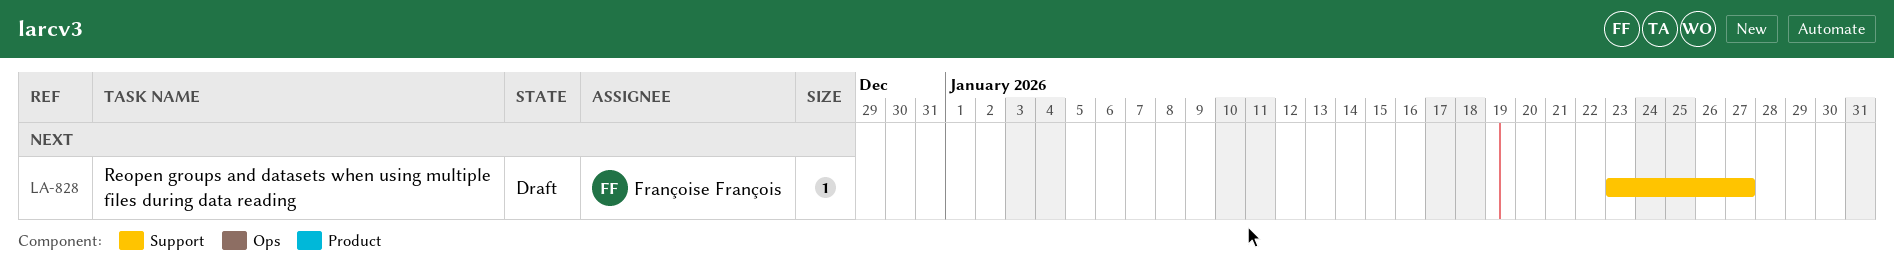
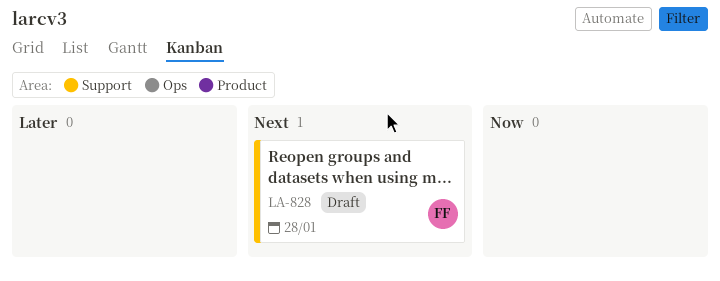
LA-828, due: Jan 27 -> Jan 28

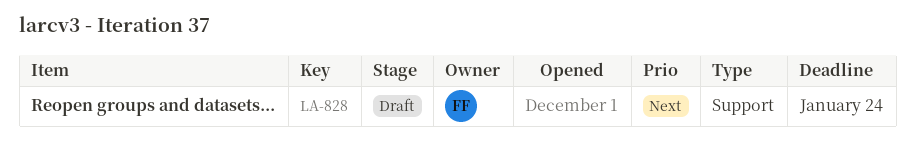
LA-828, due: Jan 28 -> Jan 24

